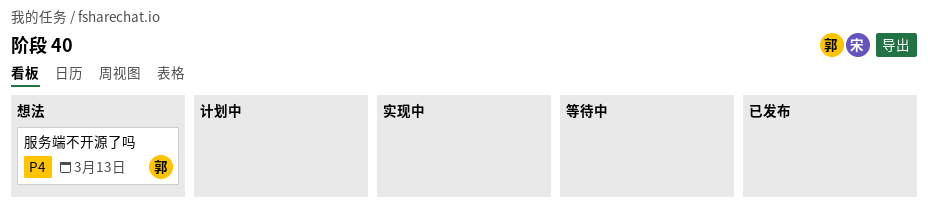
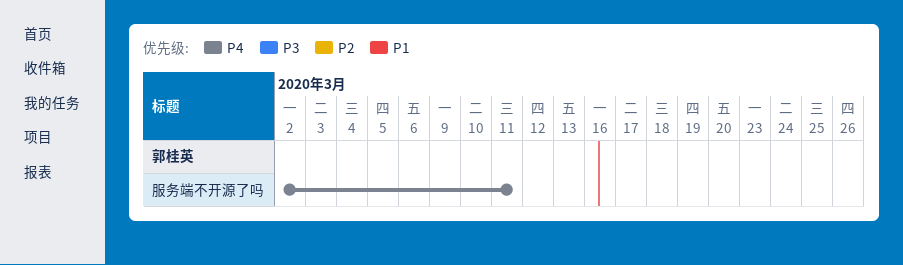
服务端不开源了吗, due: Mar 13 -> Mar 11

